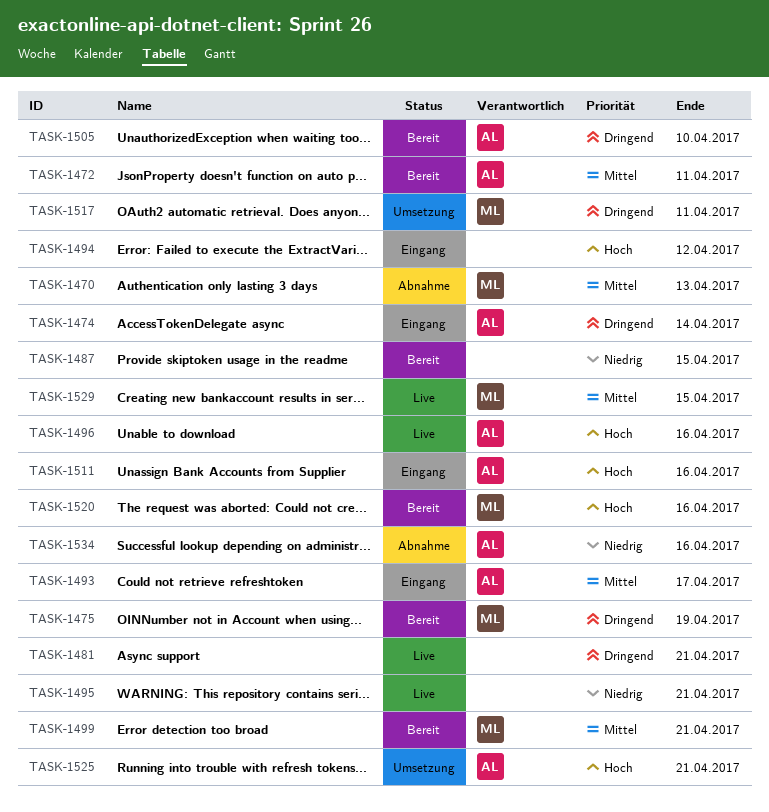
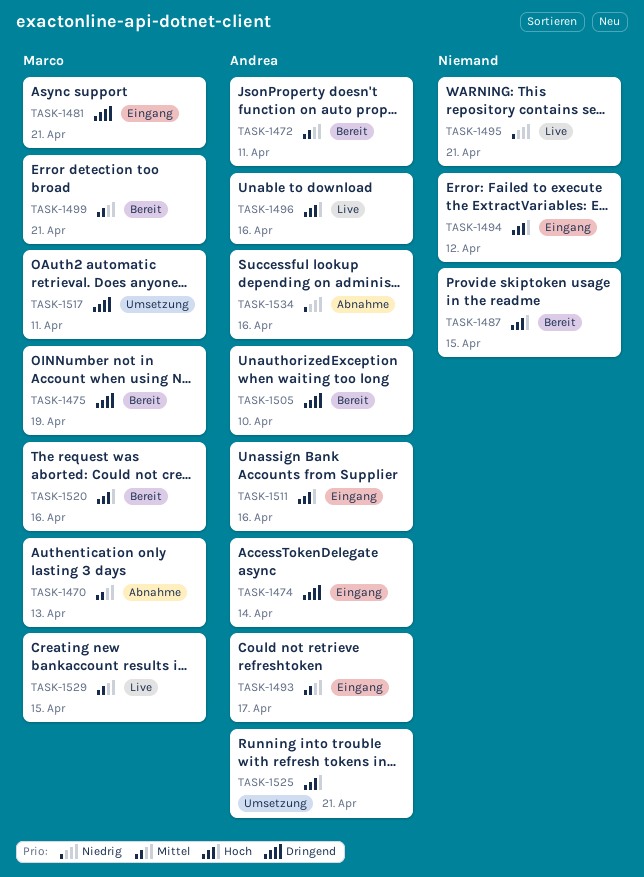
TASK-1481, status: Live -> Eingang
TASK-1481, owner: none -> Marco
TASK-1487, priority: Niedrig -> Hoch

